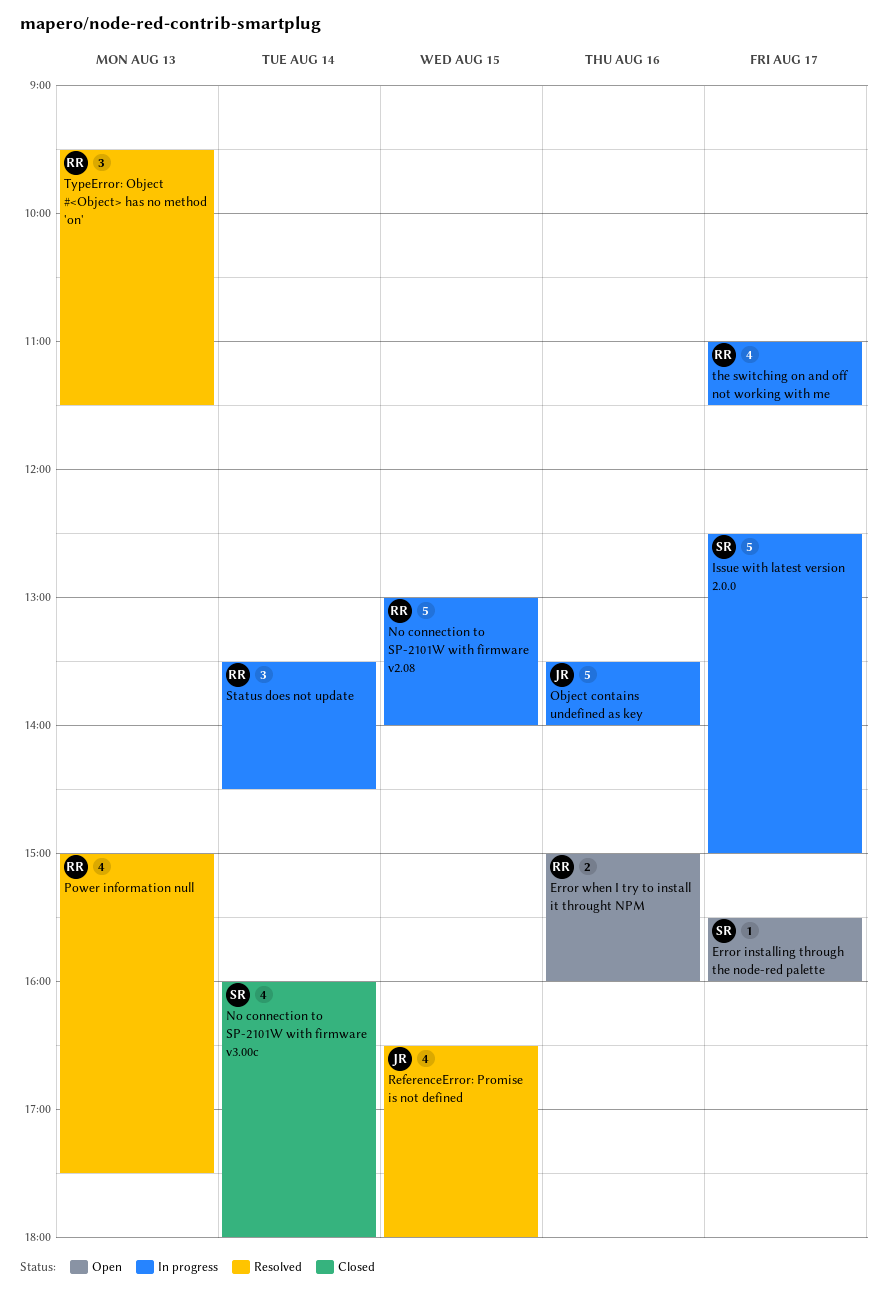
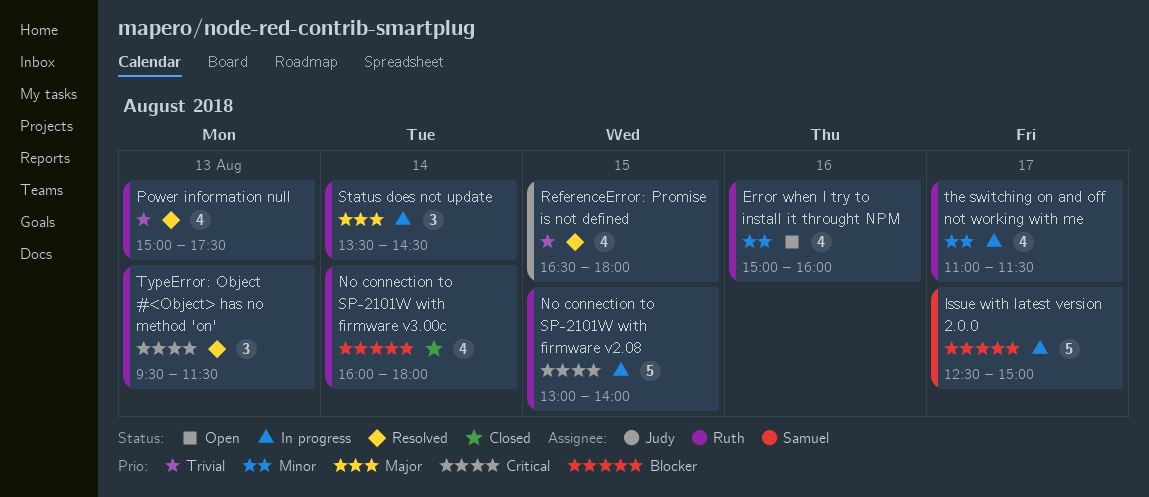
Error installing through the node-red palette: present -> none
Error when I try to install it throught NPM, estimate: 2 -> 4
No connection to SP-2101W with firmware v3.00c, owner: Samuel -> Ruth
Object contains undefined as key: present -> none

